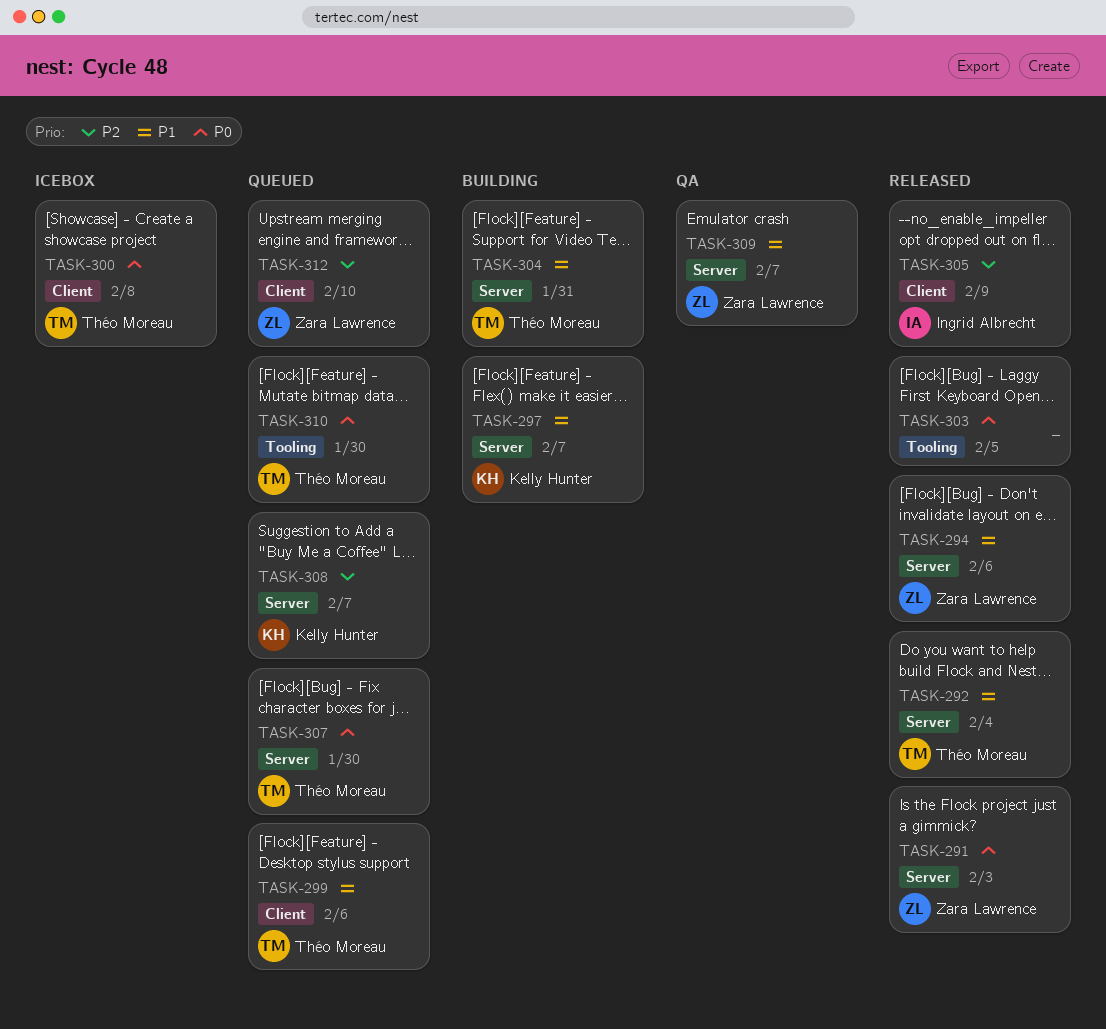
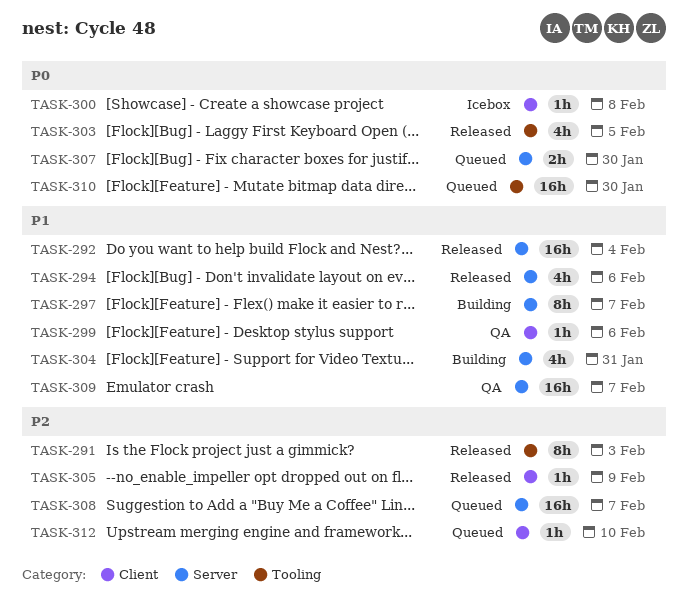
TASK-291, priority: P0 -> P2
TASK-291, label: Server -> Tooling
TASK-299, status: Queued -> QA

